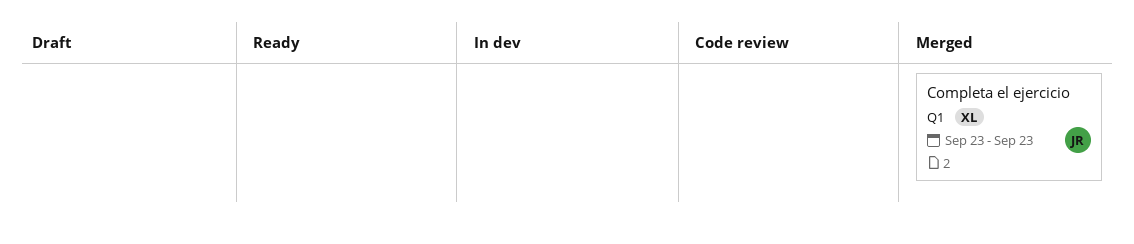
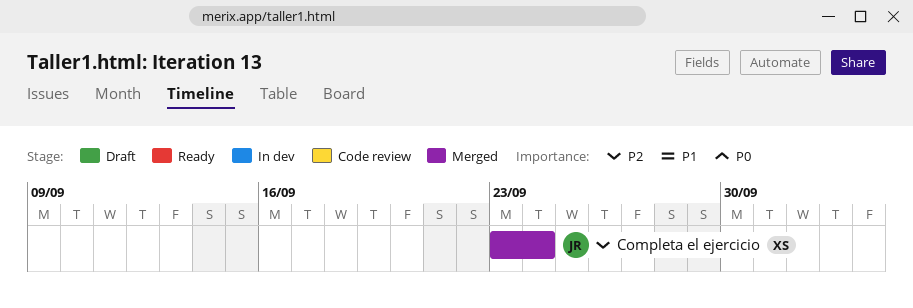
Completa el ejercicio, estimate: XL -> XS
Completa el ejercicio, due: Sep 23 -> Sep 24

